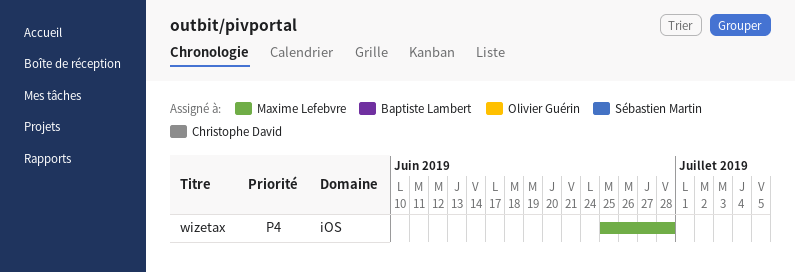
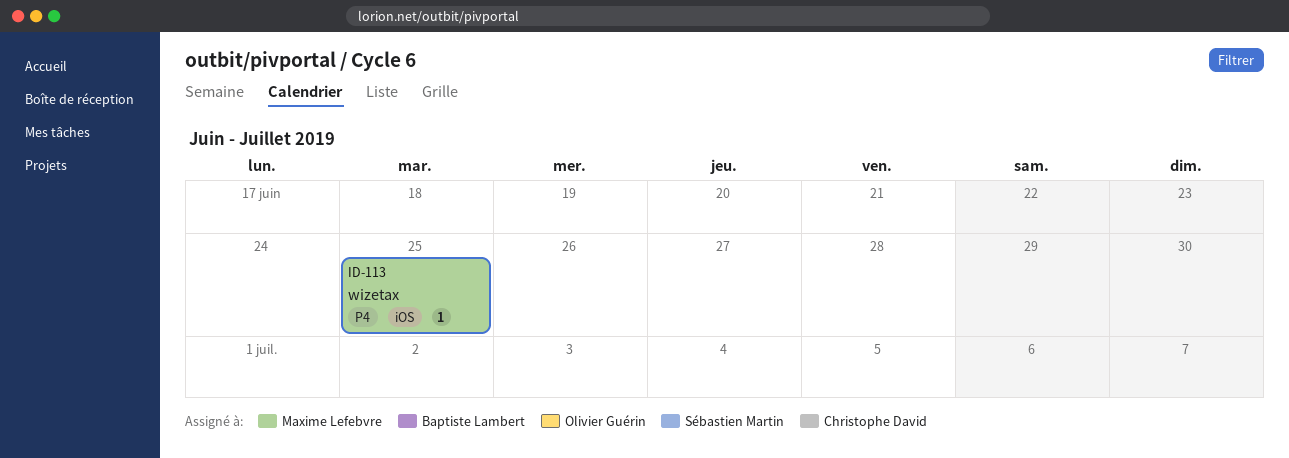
wizetax, due: Jun 28 -> Jun 25

